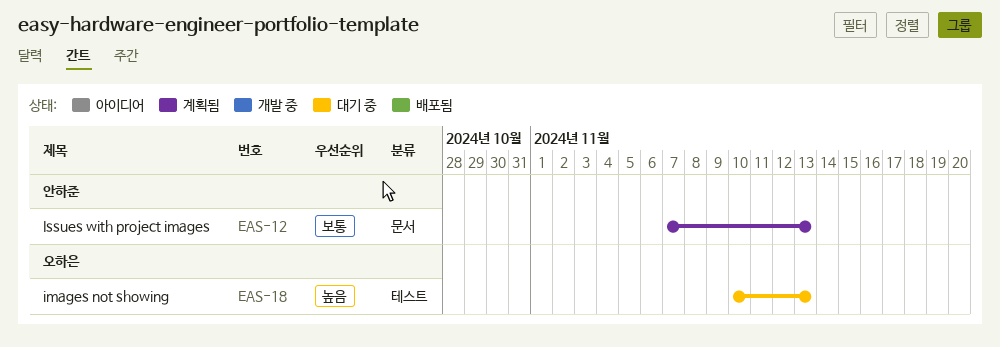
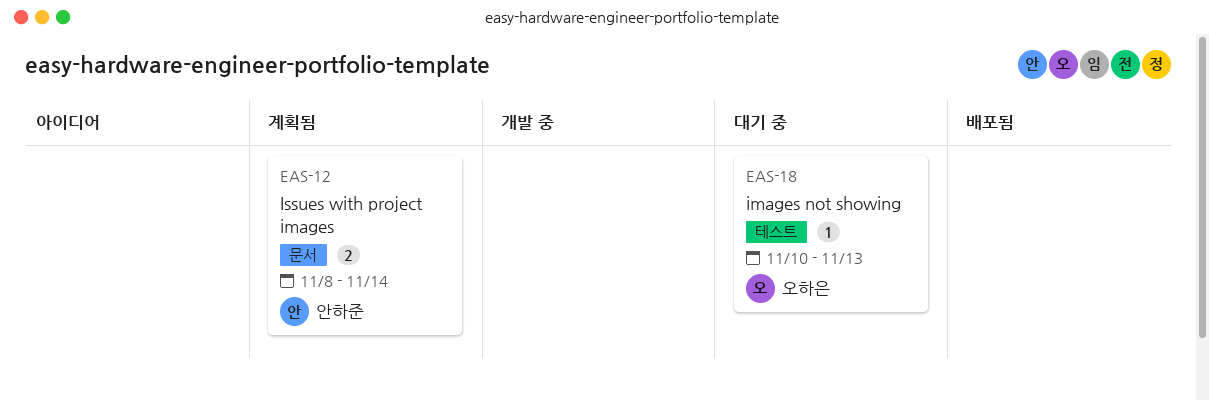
EAS-12, start: Nov 7 -> Nov 8
EAS-12, due: Nov 13 -> Nov 14

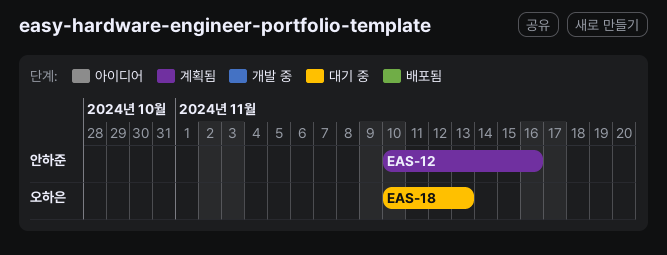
EAS-12, start: Nov 8 -> Nov 10
EAS-12, due: Nov 14 -> Nov 16

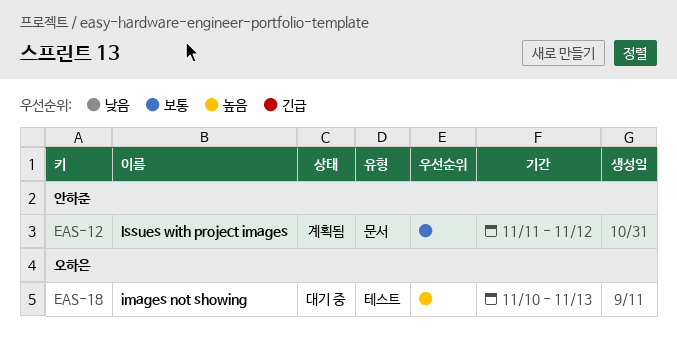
EAS-12, start: Nov 10 -> Nov 11
EAS-12, due: Nov 16 -> Nov 12

